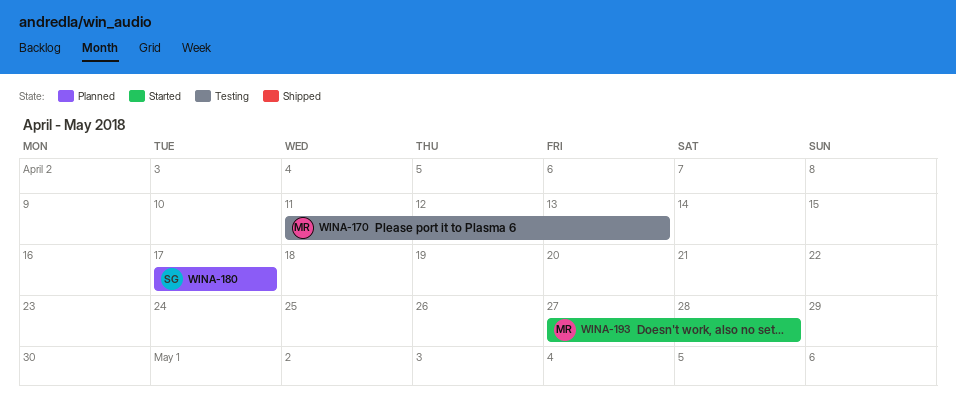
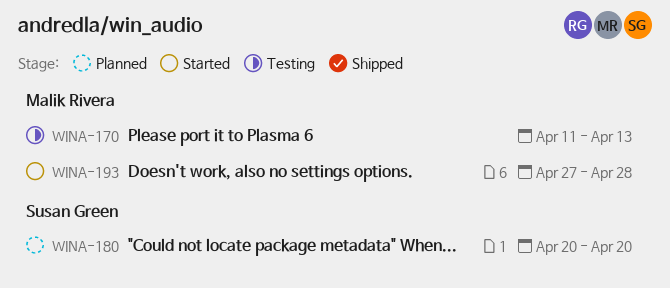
WINA-180, start: Apr 17 -> Apr 20
WINA-180, due: Apr 17 -> Apr 20

